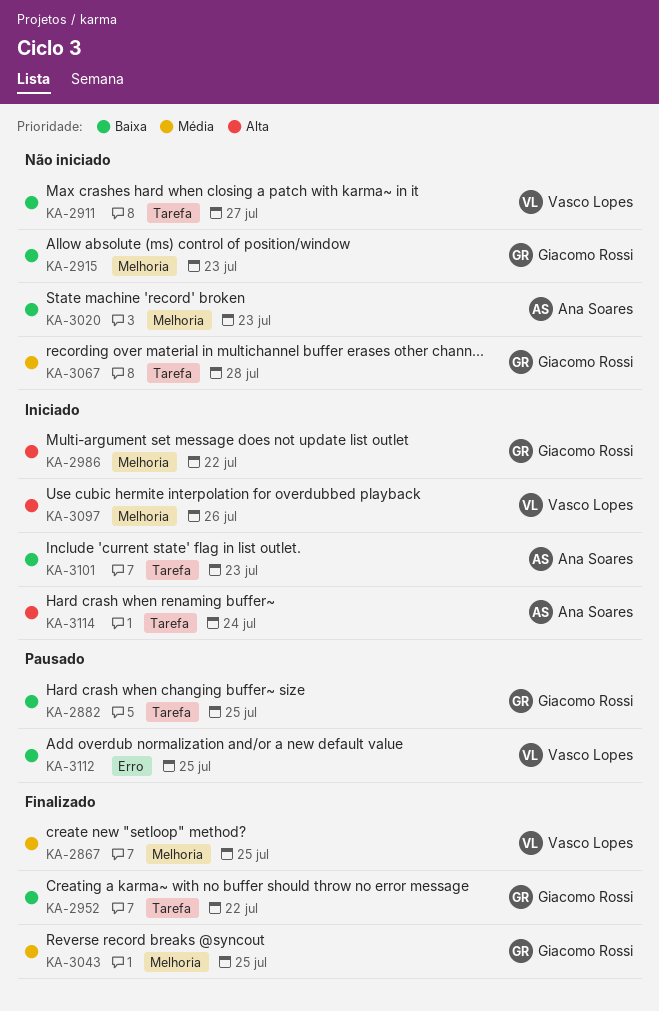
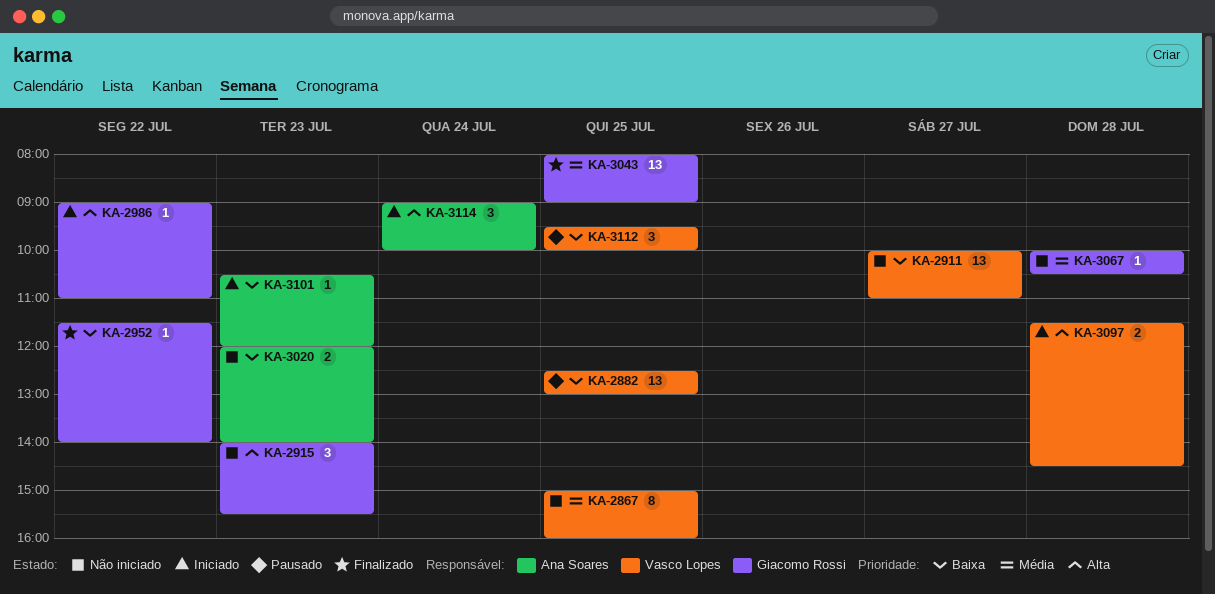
KA-2867, status: Finalizado -> Não iniciado
KA-2882, owner: Giacomo Rossi -> Vasco Lopes
KA-2915, priority: Baixa -> Alta
KA-3097, day: Jul 26 -> Jul 28

